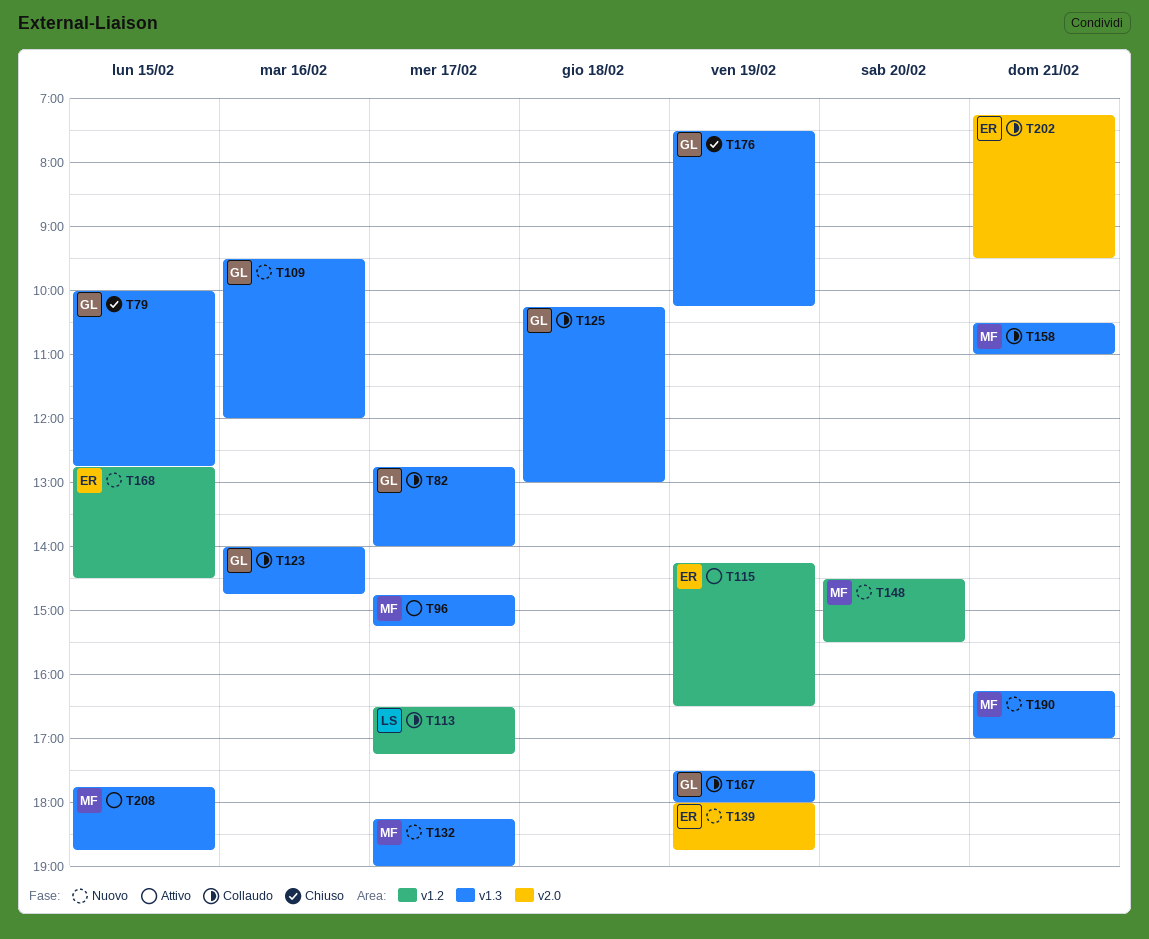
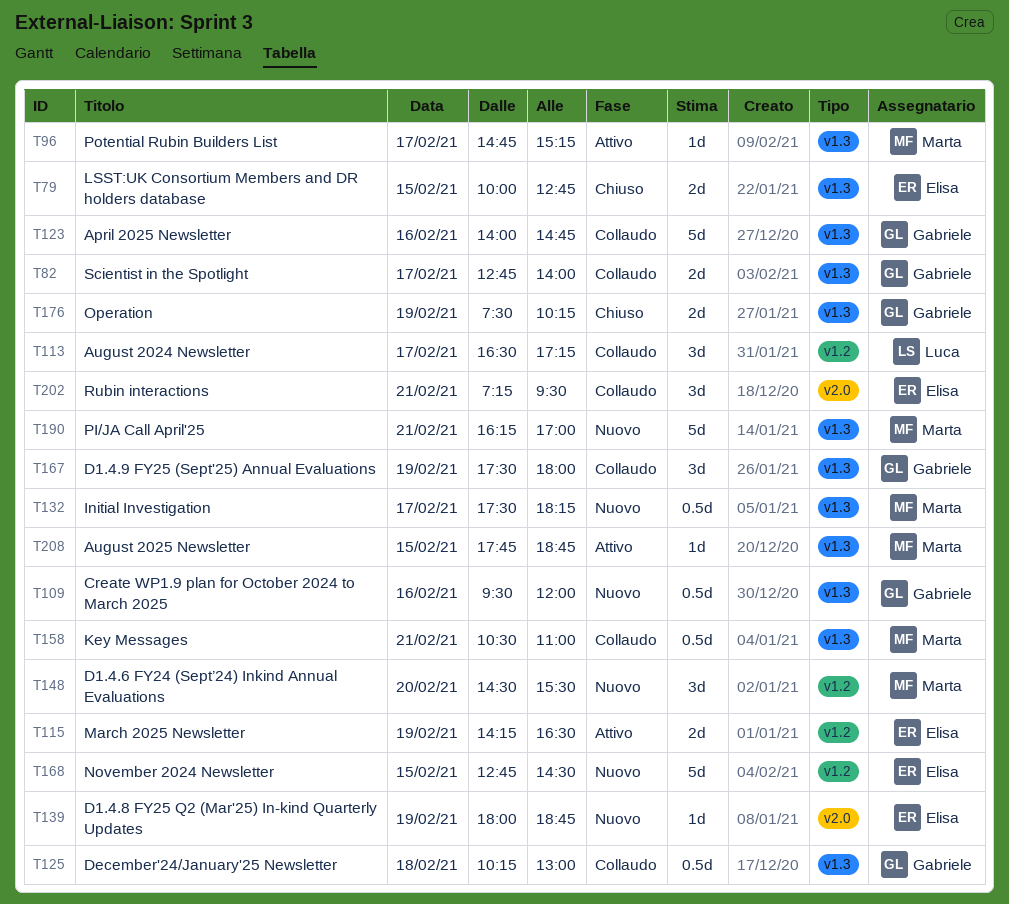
T79, owner: Gabriele -> Elisa
T132, begins: 18:15 -> 17:30
T132, ends: 19:00 -> 18:15

